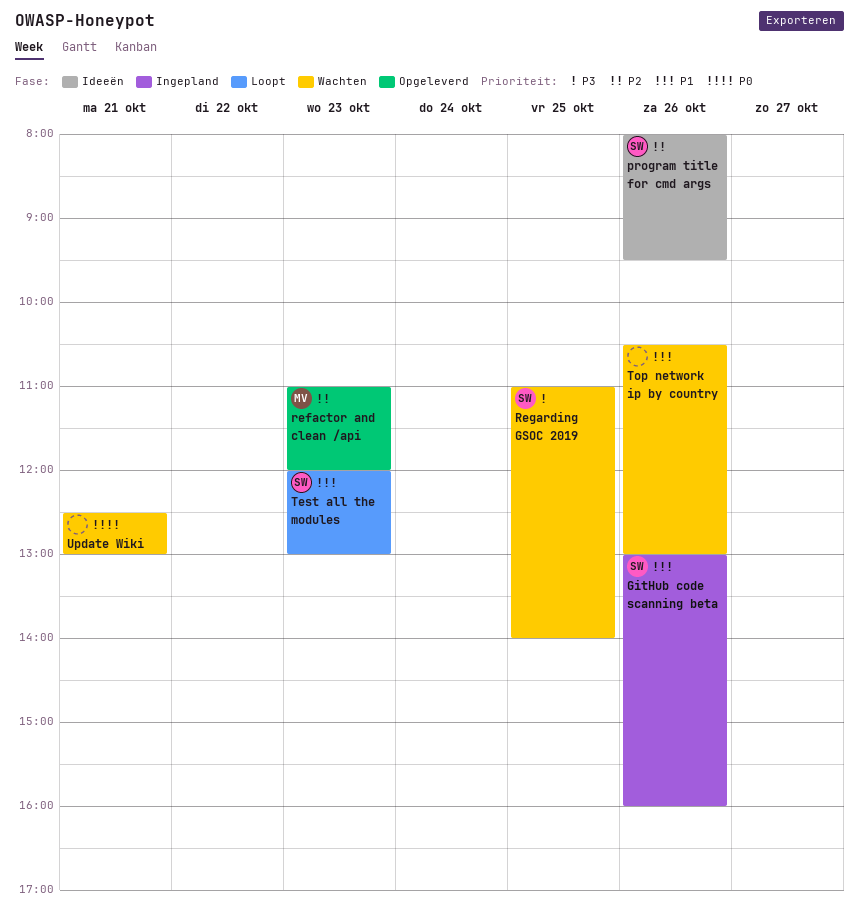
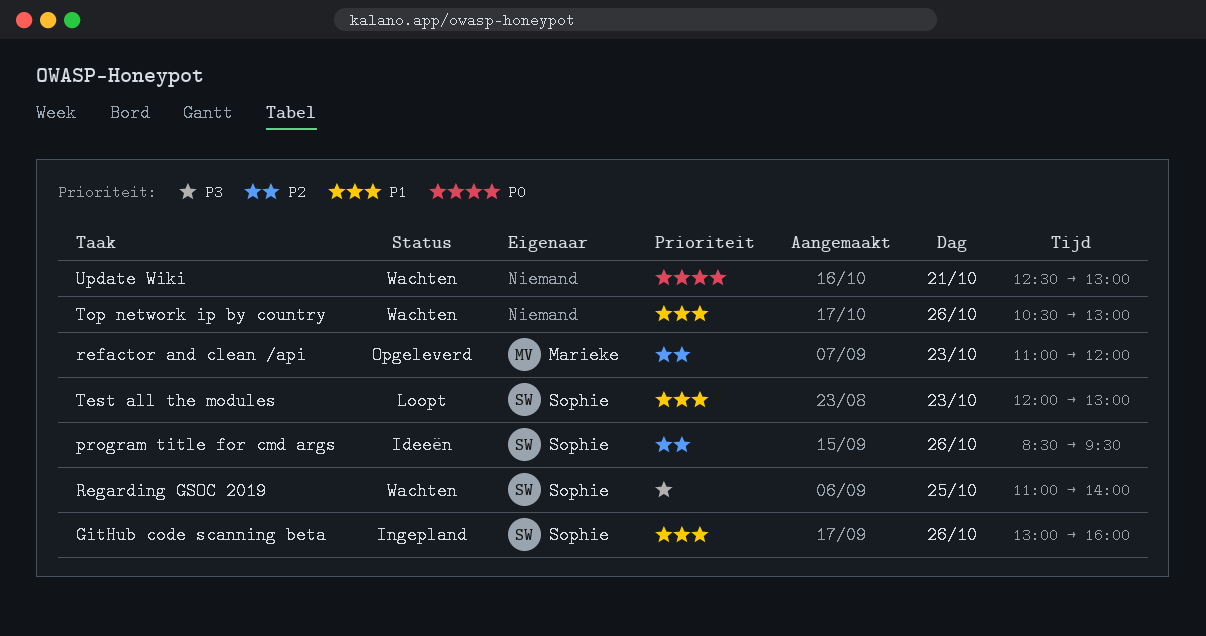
program title for cmd args, begins: 08:00 -> 08:30

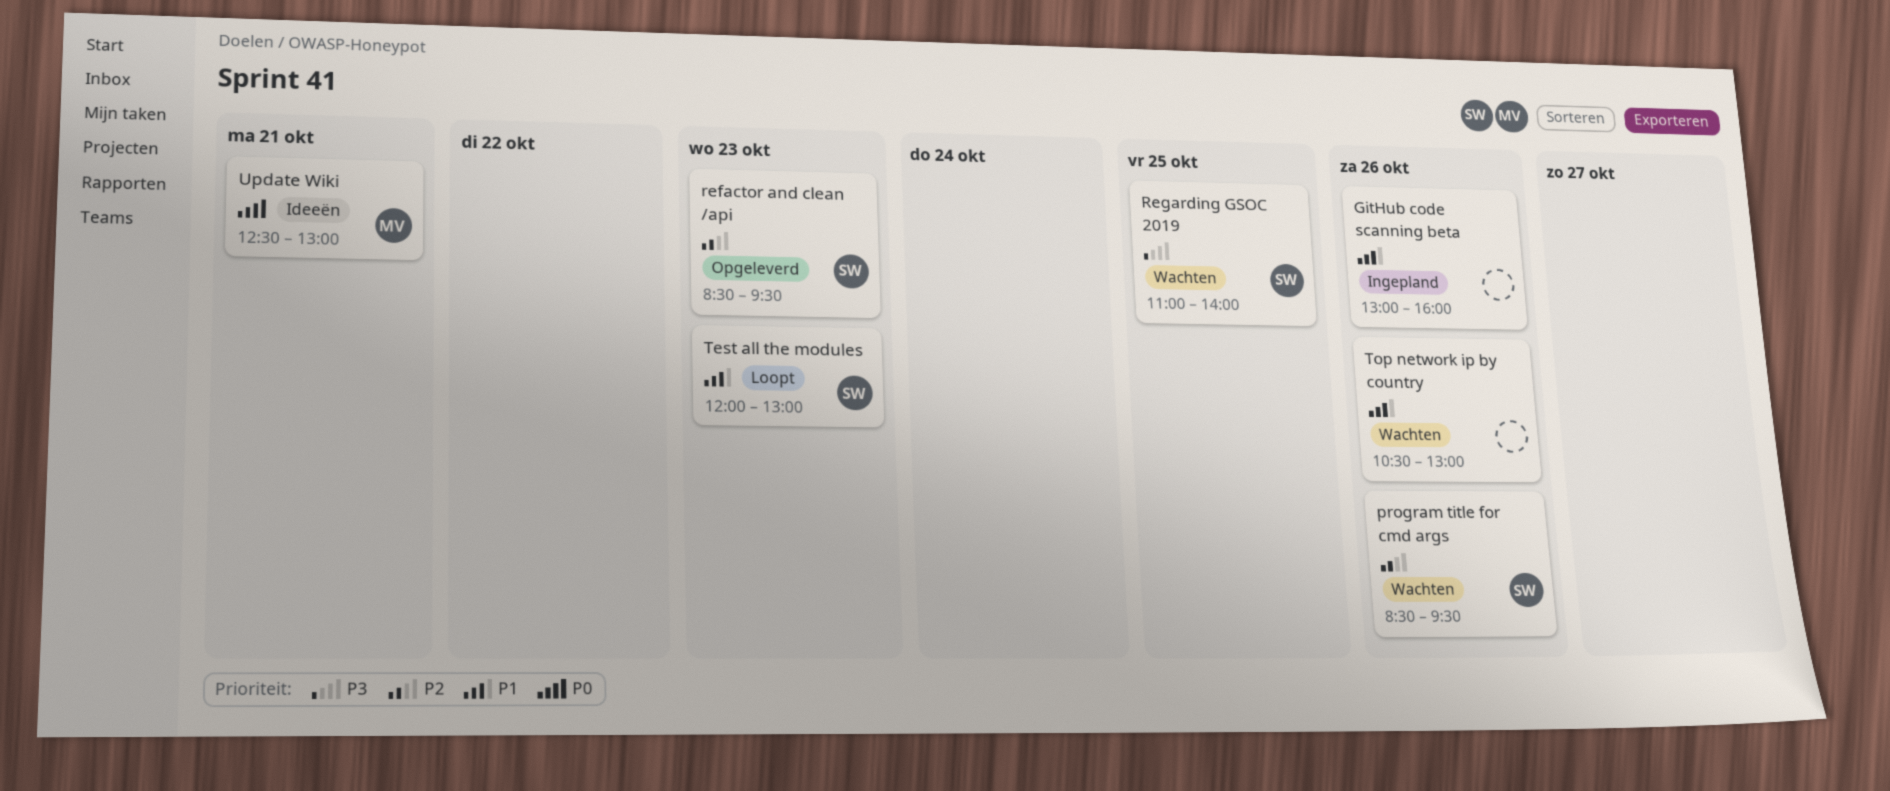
GitHub code scanning beta, owner: Sophie -> none
program title for cmd args, status: Ideeën -> Wachten
refactor and clean /api, owner: Marieke -> Sophie
refactor and clean /api, begins: 11:00 -> 08:30
refactor and clean /api, ends: 12:00 -> 09:30
Update Wiki, status: Wachten -> Ideeën
Update Wiki, owner: none -> Marieke

